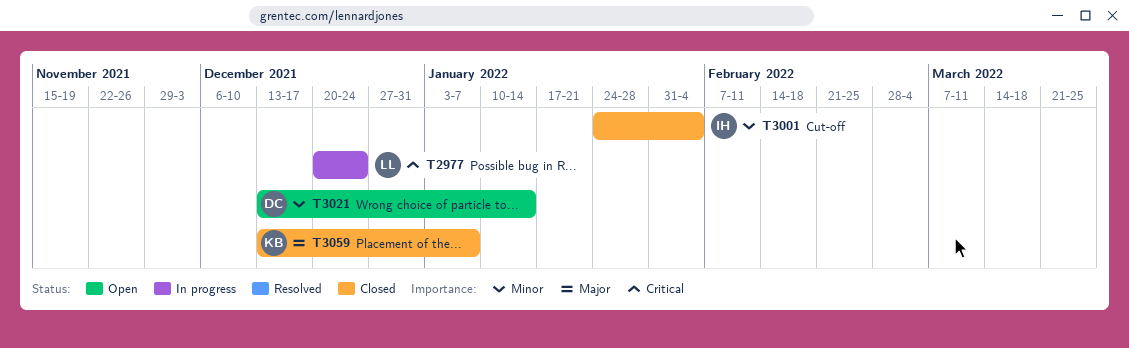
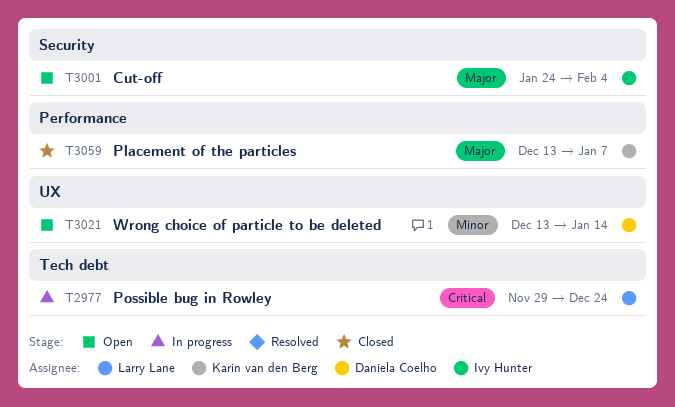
T2977, start: Dec 20 -> Nov 29
T3001, status: Closed -> Open
T3001, priority: Minor -> Major

